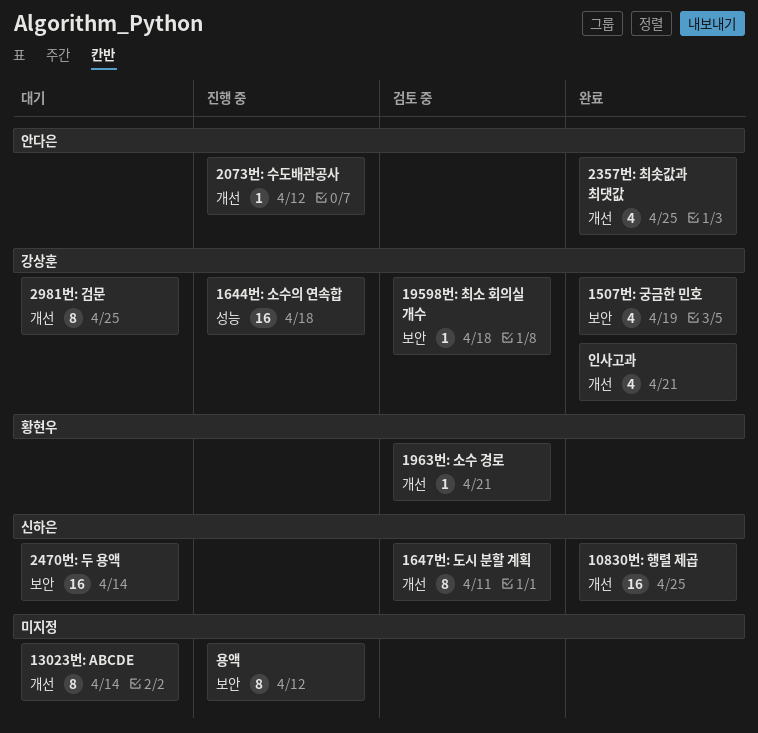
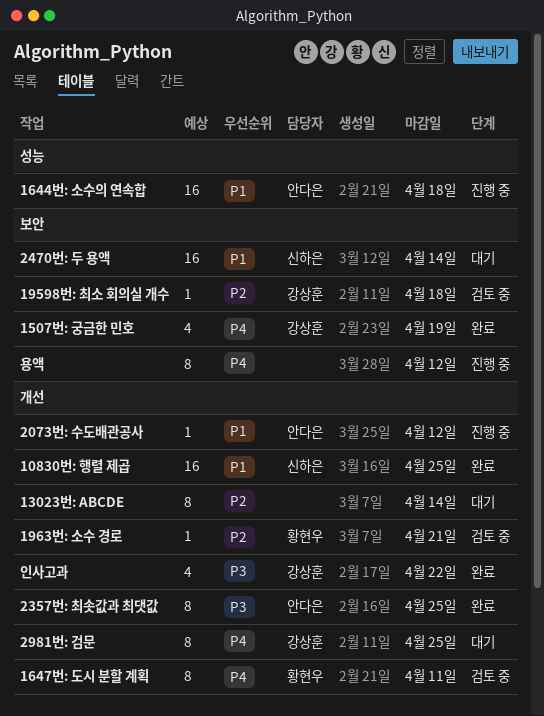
1644번: 소수의 연속합, owner: 강상훈 -> 안다은
1647번: 도시 분할 계획, owner: 신하은 -> 황현우
2357번: 최솟값과 최댓값, estimate: 4 -> 8
인사고과, due: Apr 21 -> Apr 22

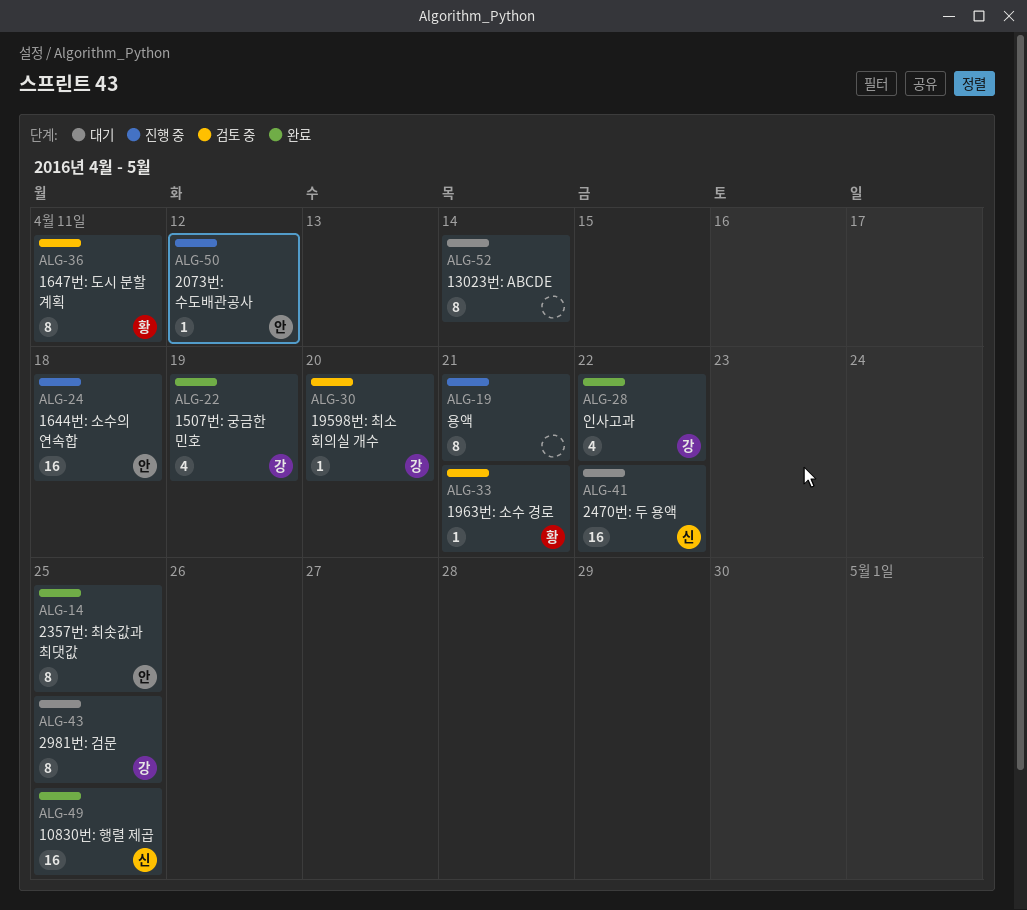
19598번: 최소 회의실 개수, due: Apr 18 -> Apr 20
2470번: 두 용액, due: Apr 14 -> Apr 22
용액, due: Apr 12 -> Apr 21

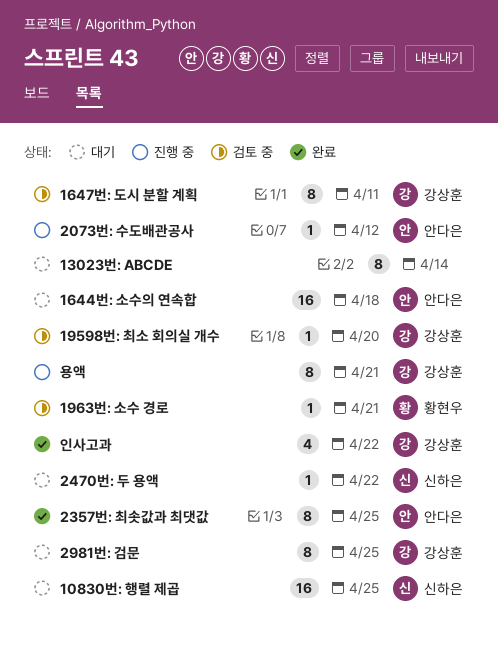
10830번: 행렬 제곱, status: 완료 -> 대기
1507번: 궁금한 민호: present -> none
1644번: 소수의 연속합, status: 진행 중 -> 대기
1647번: 도시 분할 계획, owner: 황현우 -> 강상훈
2470번: 두 용액, estimate: 16 -> 1
용액, owner: none -> 강상훈

